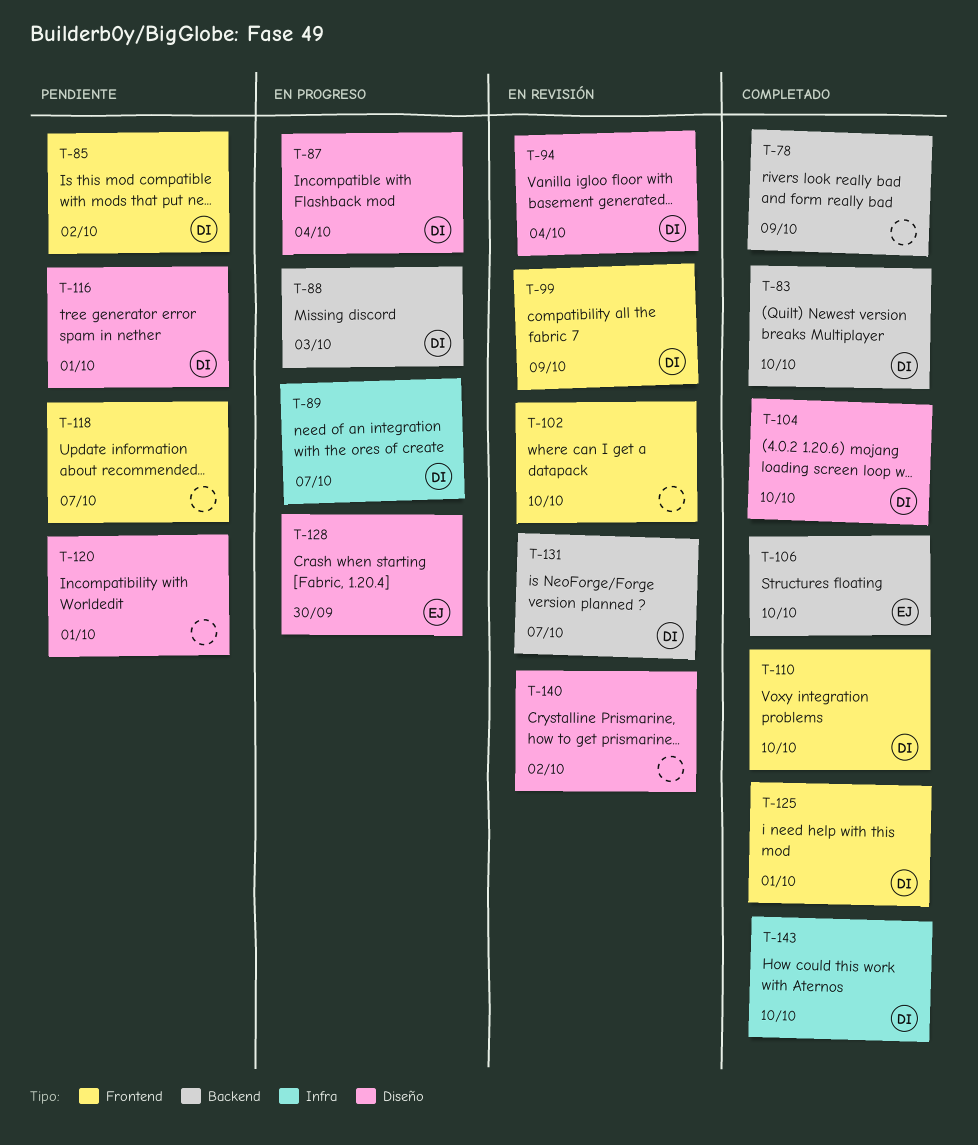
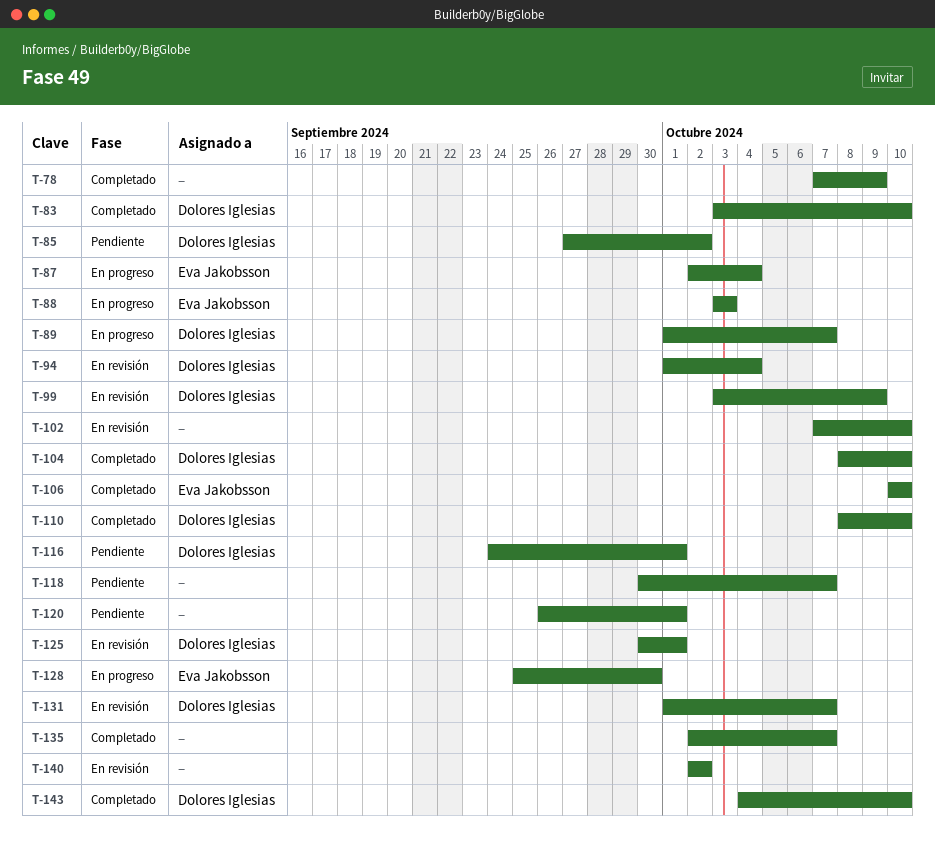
T-87, owner: Dolores Iglesias -> Eva Jakobsson
T-88, owner: Dolores Iglesias -> Eva Jakobsson
T-125, status: Completado -> En revisión
T-135: none -> present

